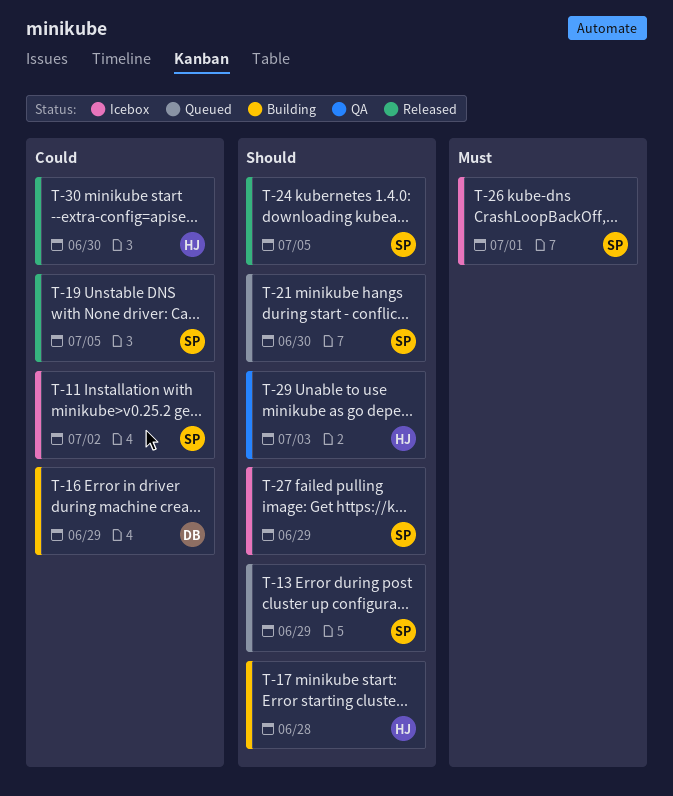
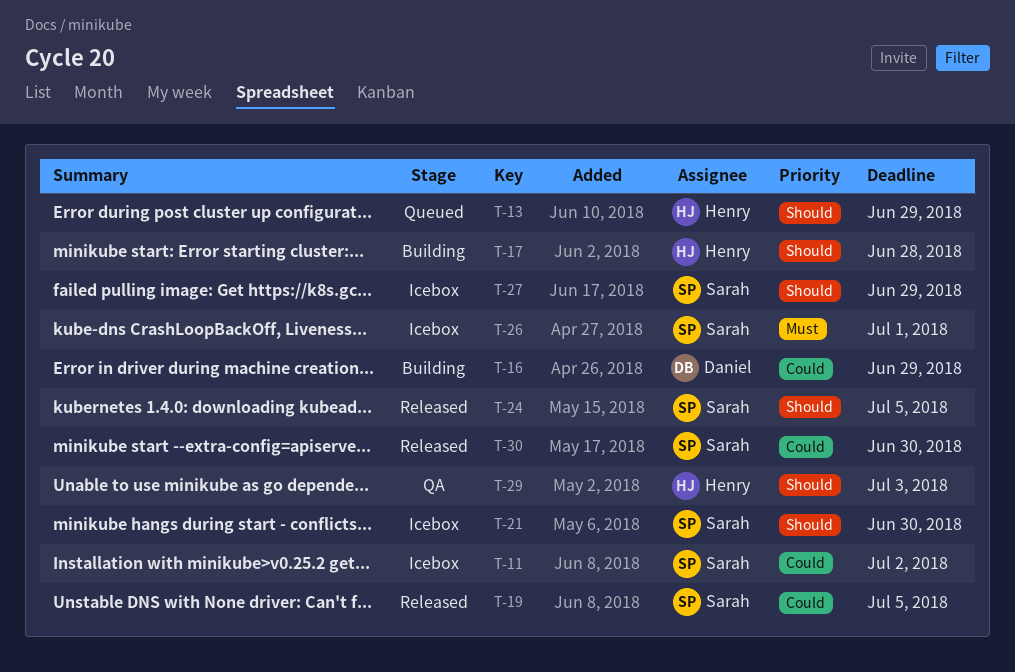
T-13, owner: Sarah -> Henry
T-21, status: Queued -> Icebox
T-30, owner: Henry -> Sarah

